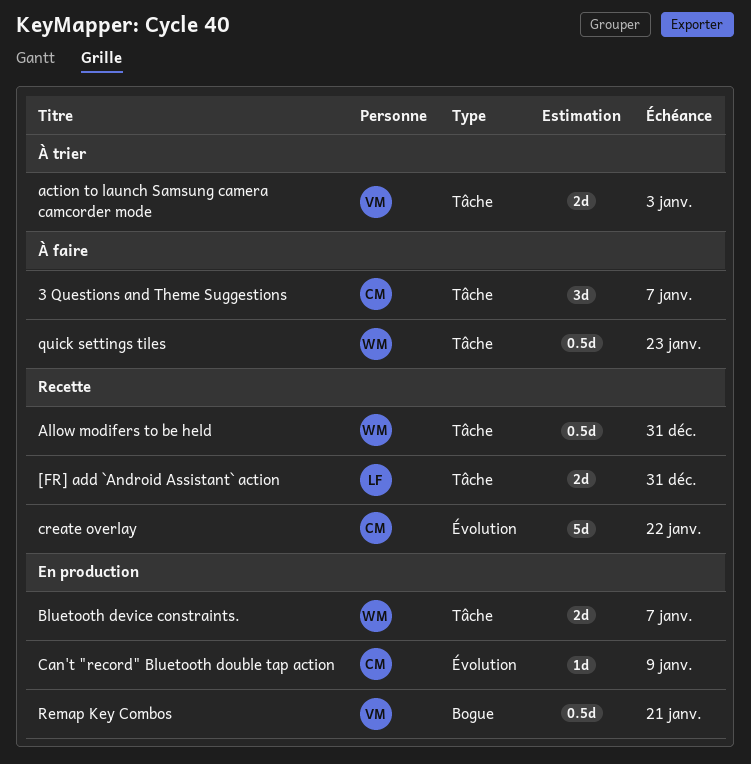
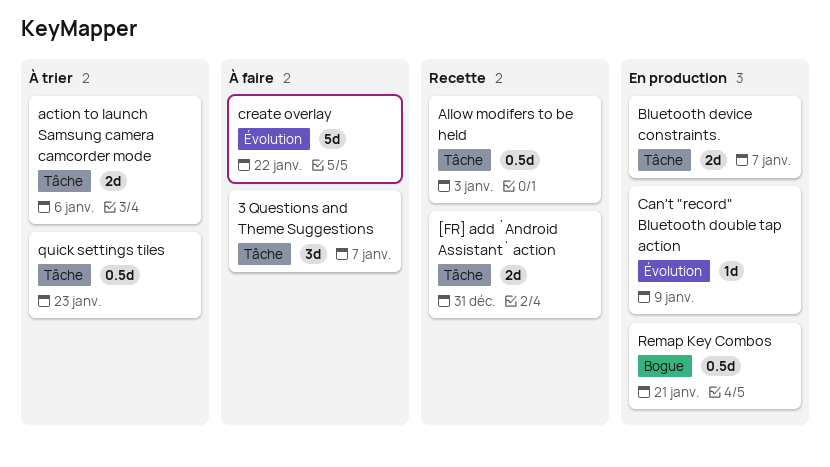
action to launch Samsung camera camcorder mode, due: Jan 3 -> Jan 6
Allow modifers to be held, due: Dec 31 -> Jan 3
create overlay, status: Recette -> À faire
quick settings tiles, status: À faire -> À trier

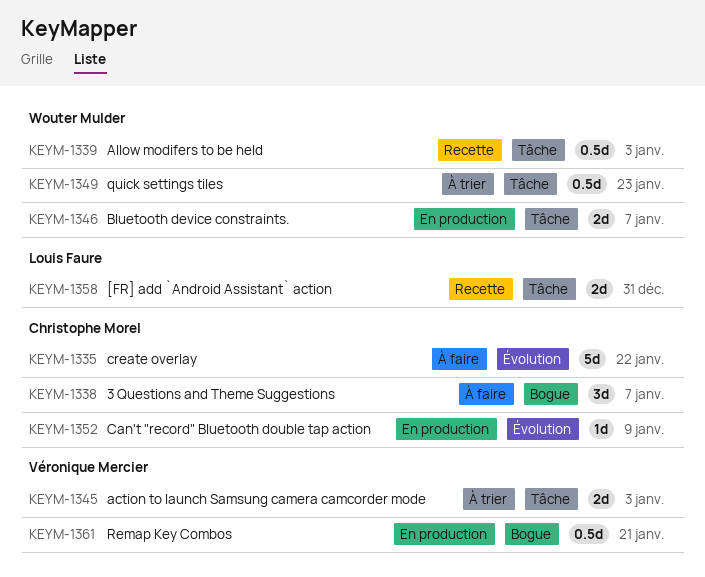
3 Questions and Theme Suggestions, label: Tâche -> Bogue
action to launch Samsung camera camcorder mode, due: Jan 6 -> Jan 3

